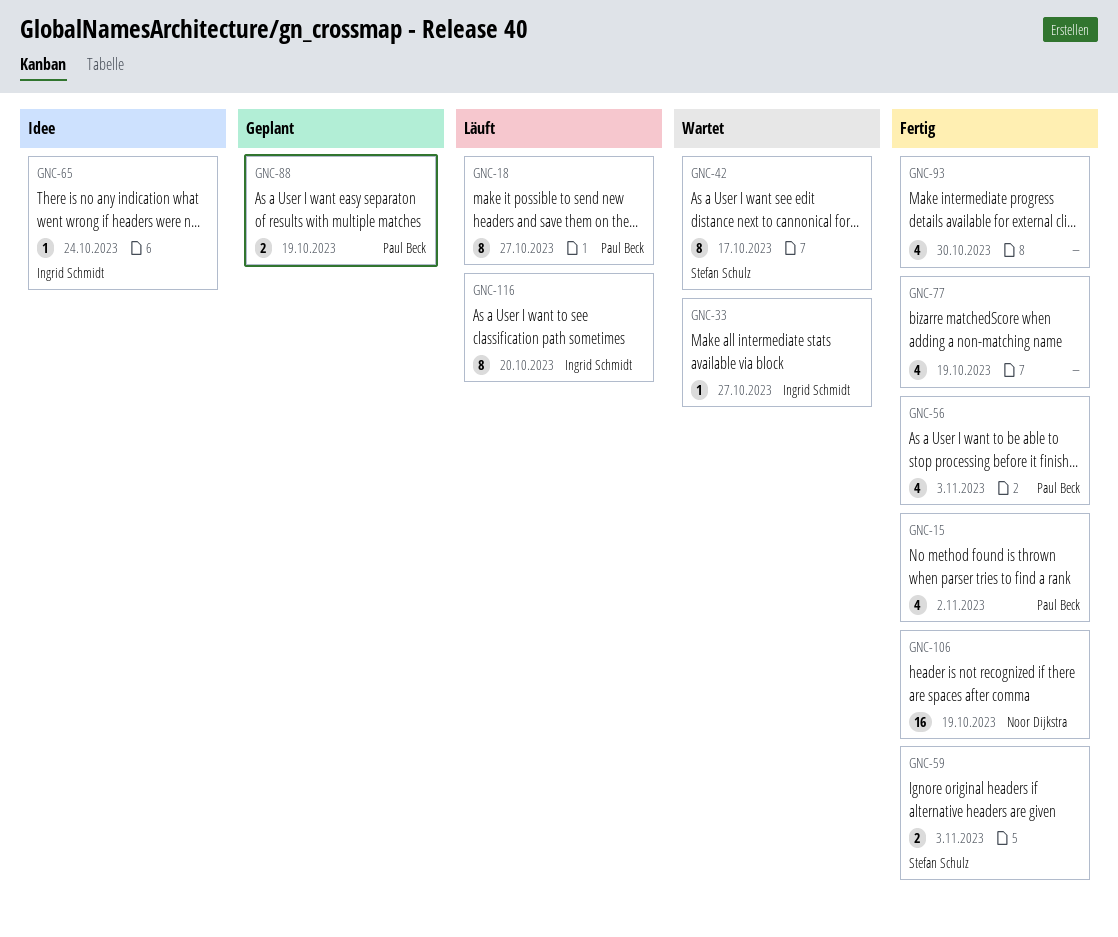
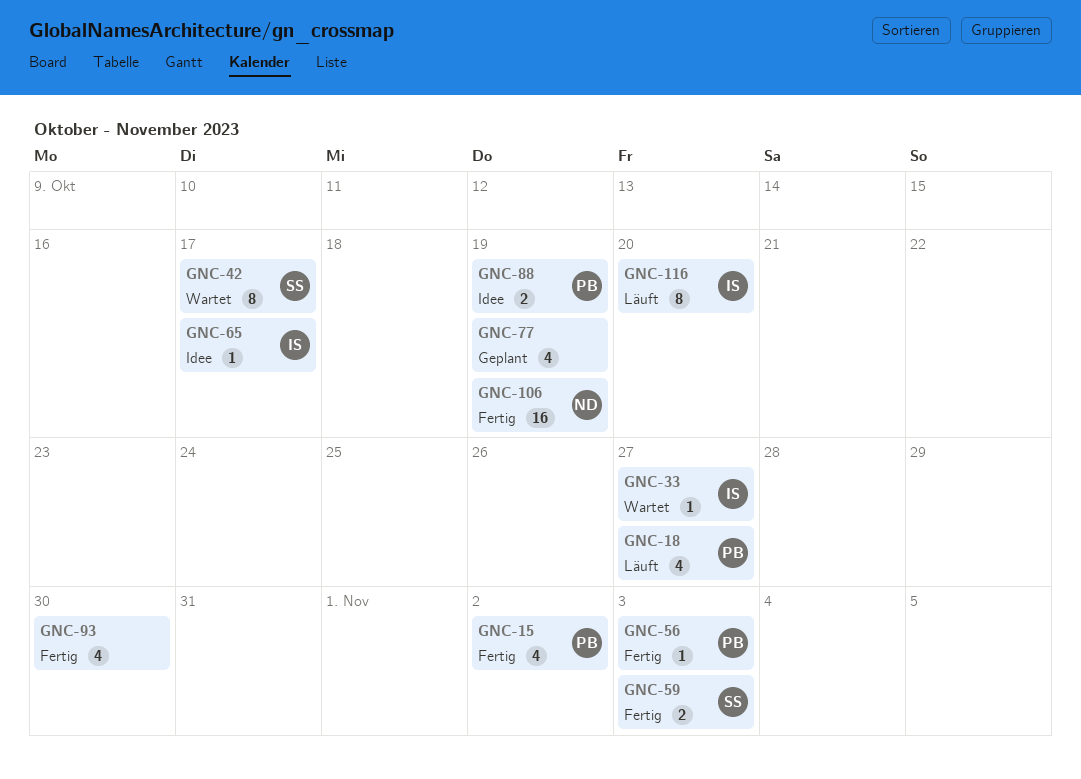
GNC-18, estimate: 8 -> 4
GNC-56, estimate: 4 -> 1
GNC-65, due: Oct 24 -> Oct 17
GNC-77, status: Fertig -> Geplant
GNC-88, status: Geplant -> Idee

